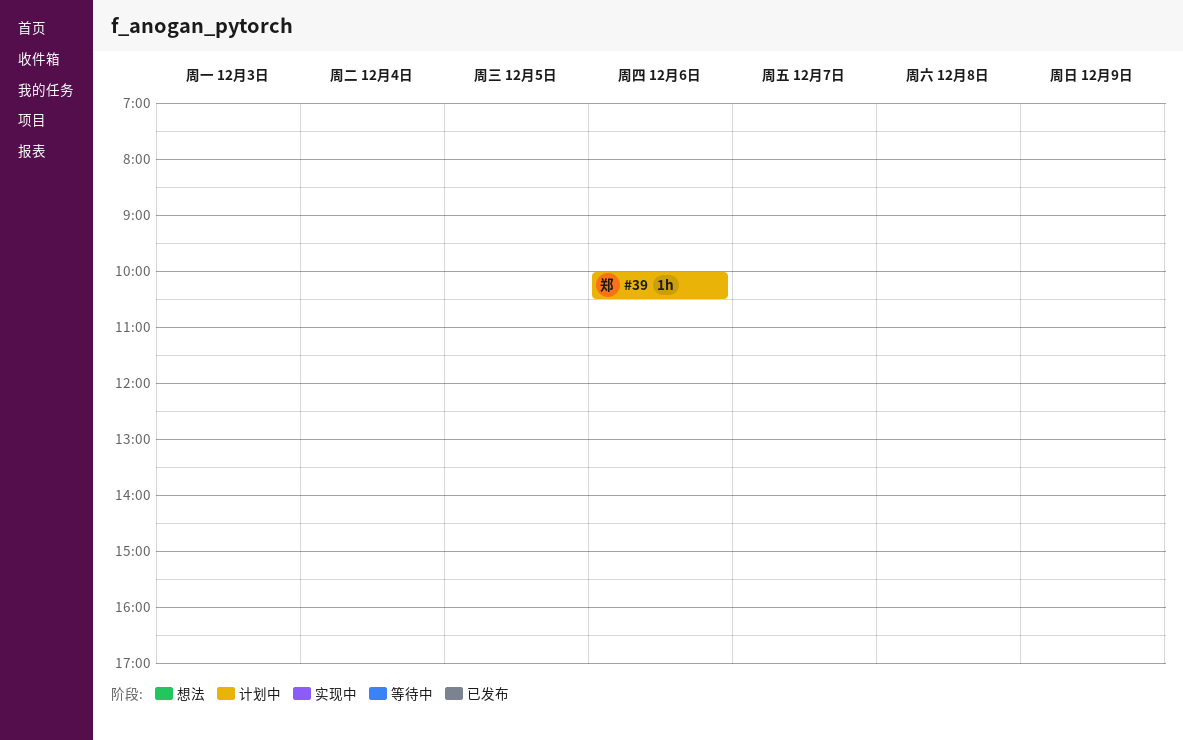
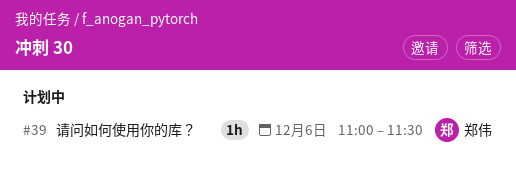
#39, begins: 10:00 -> 11:00
#39, ends: 10:30 -> 11:30

